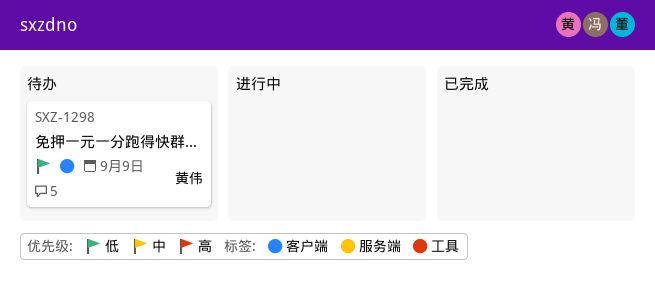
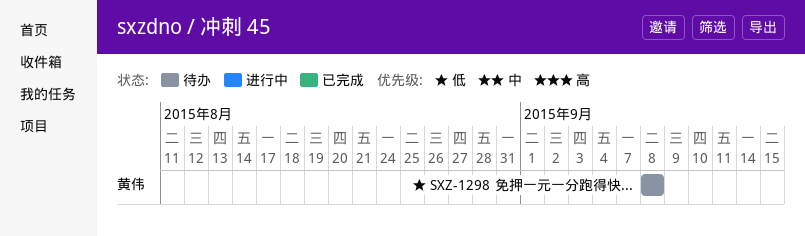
SXZ-1298, due: Sep 9 -> Sep 8

